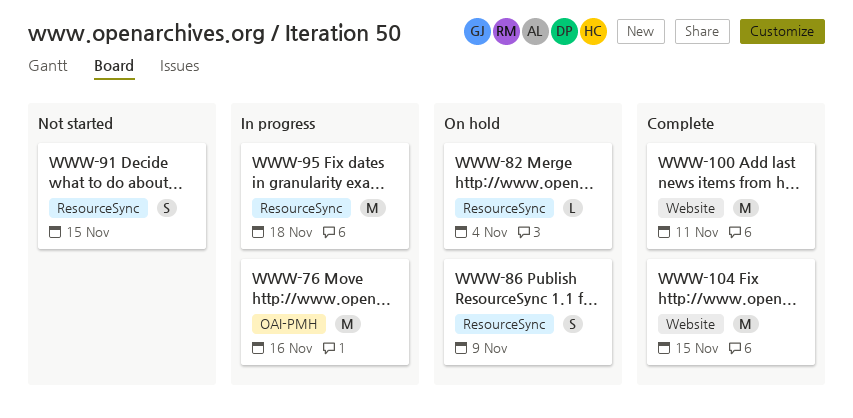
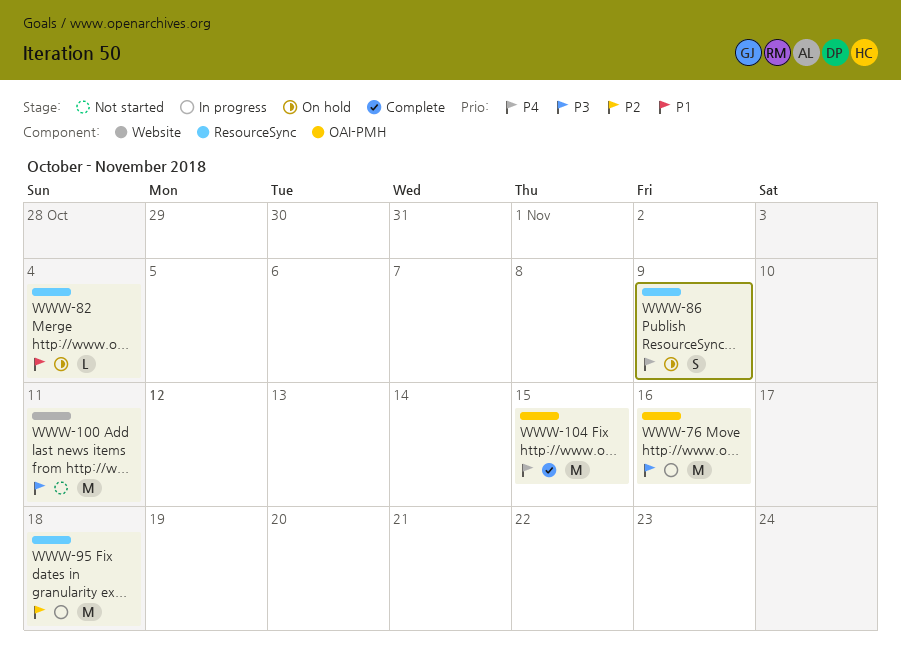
WWW-91: present -> none
WWW-100, status: Complete -> Not started
WWW-104, label: Website -> OAI-PMH

